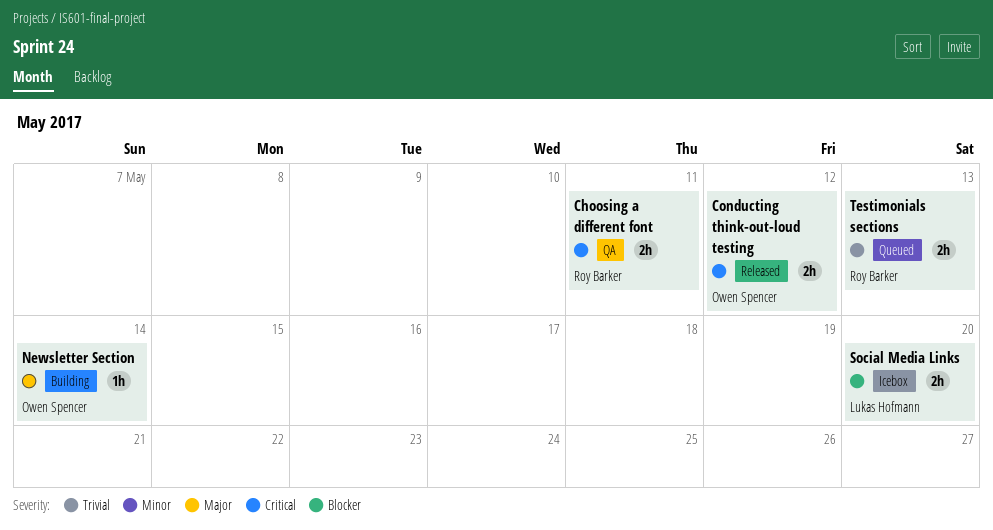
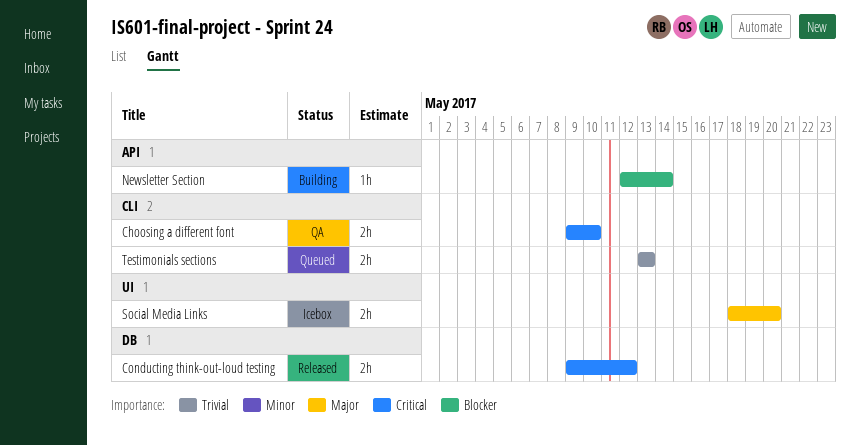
Choosing a different font, due: May 11 -> May 10
Newsletter Section, priority: Major -> Blocker
Social Media Links, priority: Blocker -> Major

